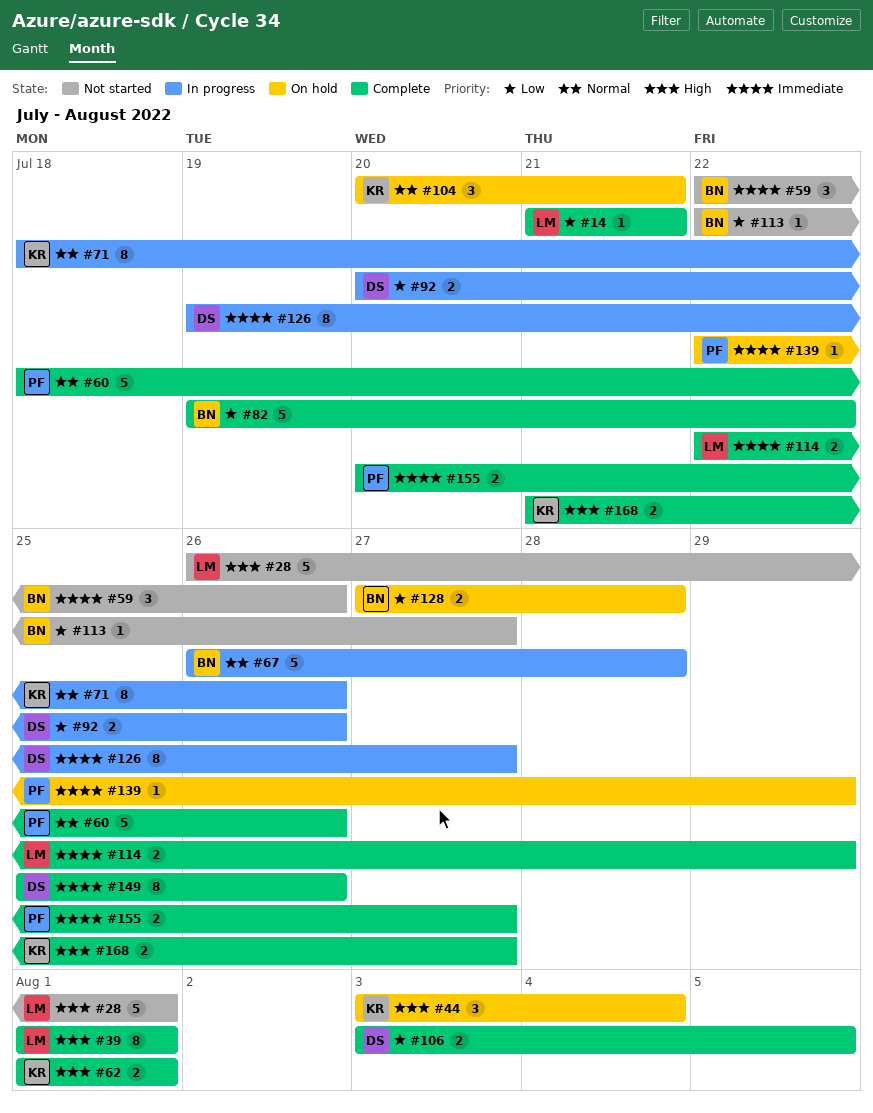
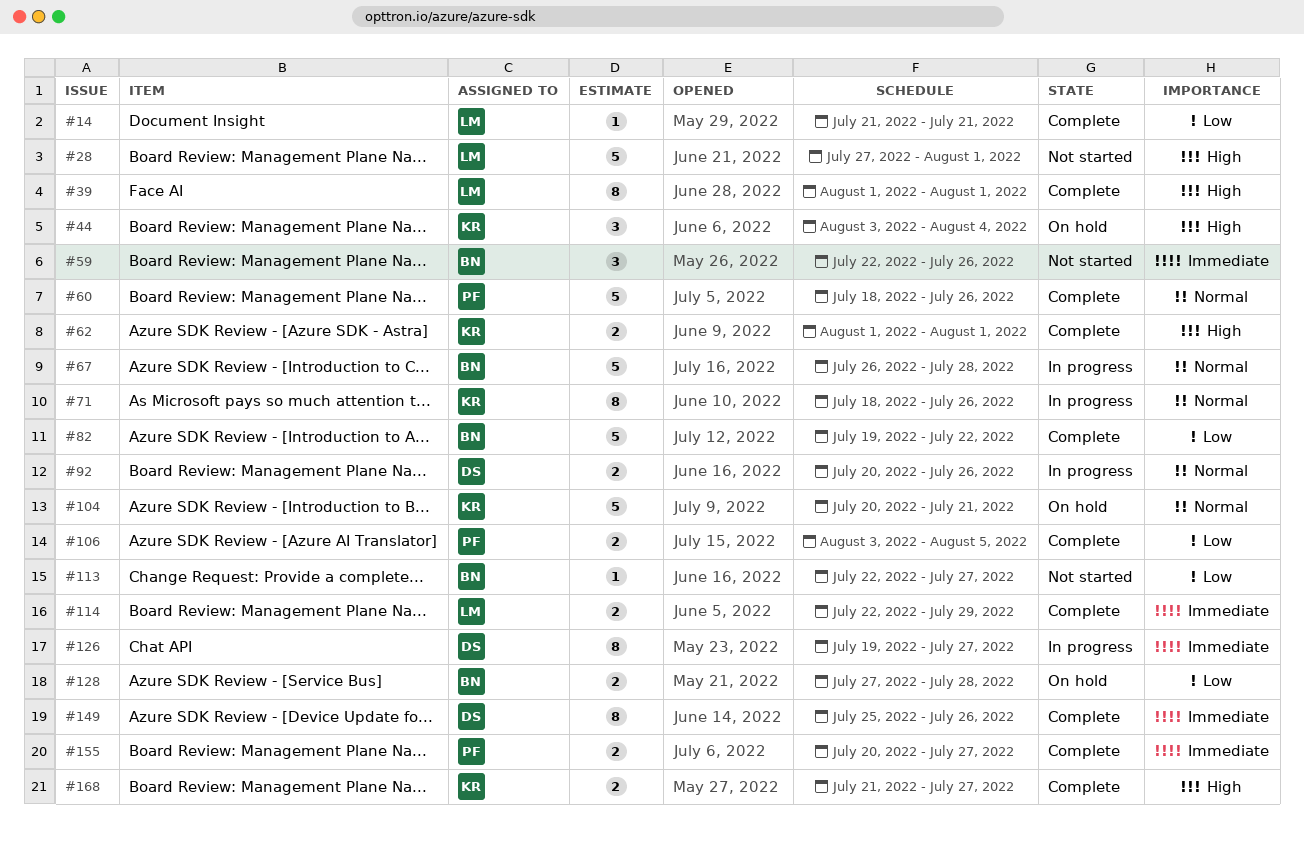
#28, start: Jul 26 -> Jul 27
#92, priority: Low -> Normal
#104, estimate: 3 -> 5
#106, owner: DS -> PF
#139: present -> none

